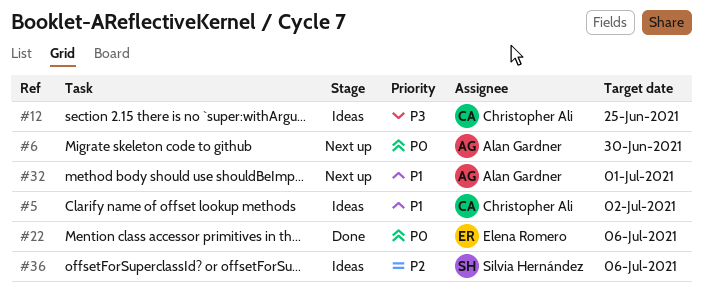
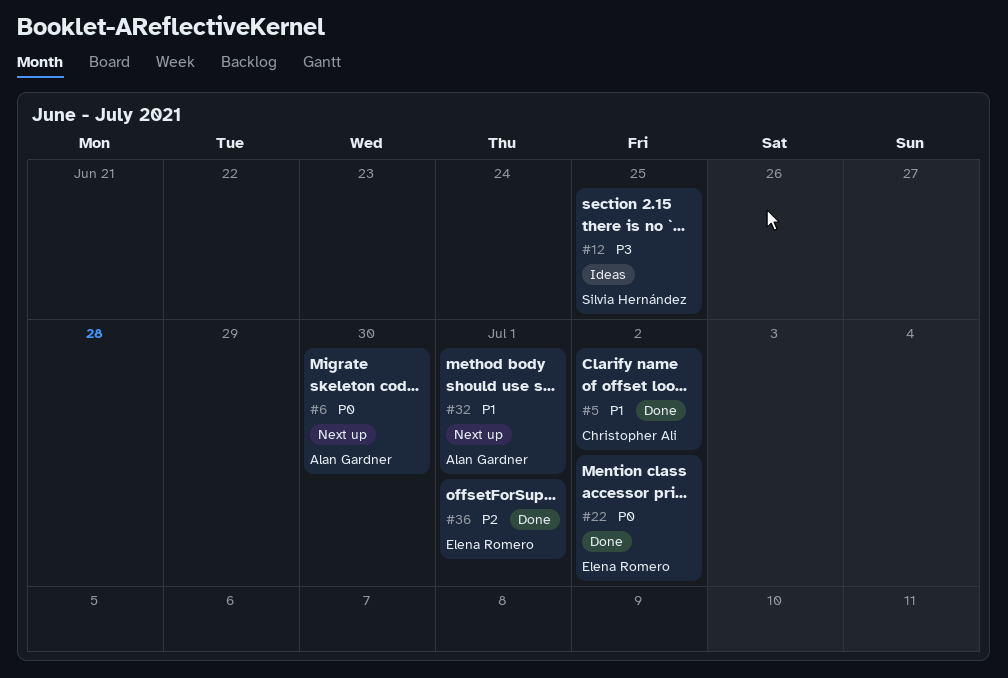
#5, status: Ideas -> Done
#12, owner: Christopher Ali -> Silvia Hernández
#22, due: Jul 6 -> Jul 2
#36, status: Ideas -> Done
#36, owner: Silvia Hernández -> Elena Romero
#36, due: Jul 6 -> Jul 1

